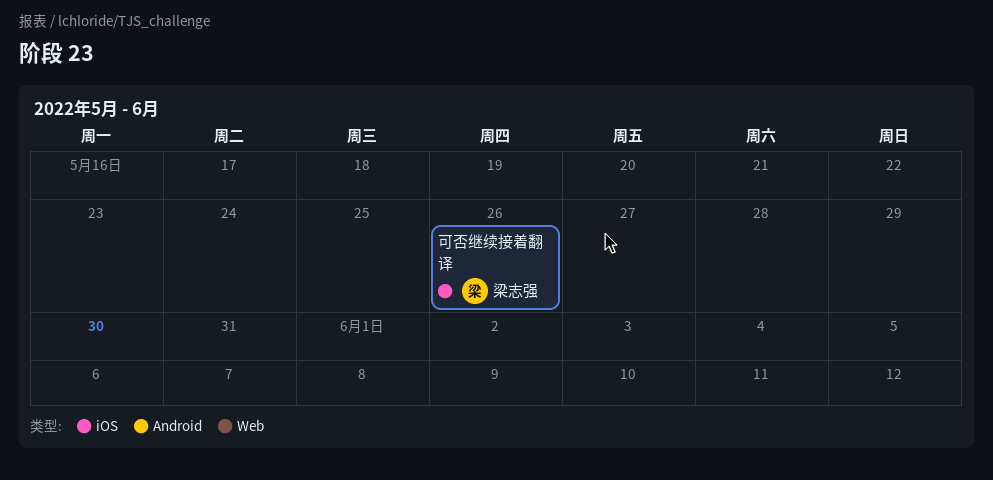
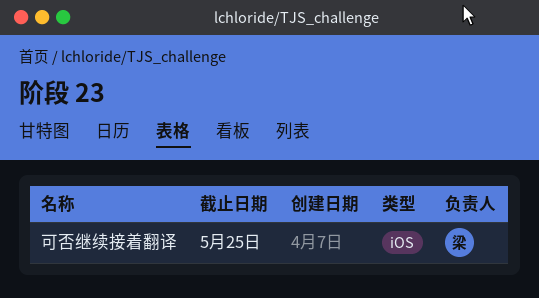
可否继续接着翻译, due: May 26 -> May 25

